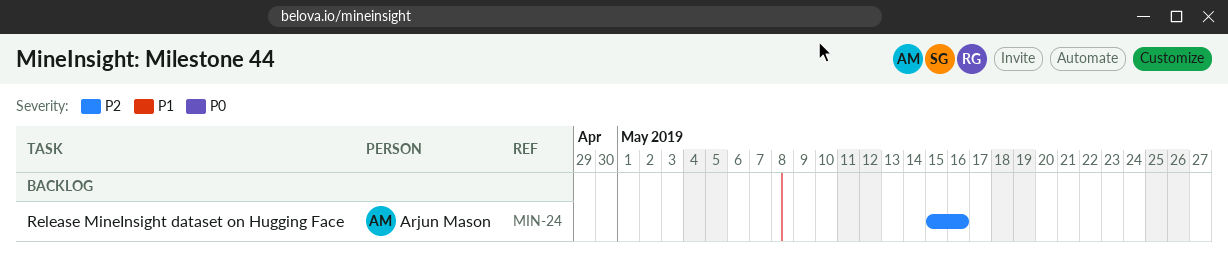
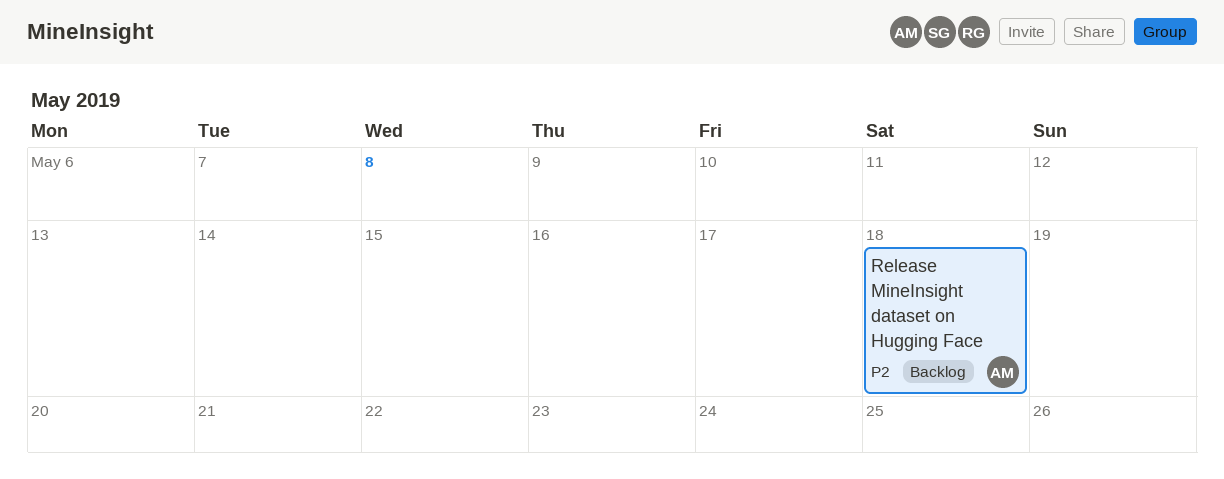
Release MineInsight dataset on Hugging Face, due: May 16 -> May 18

